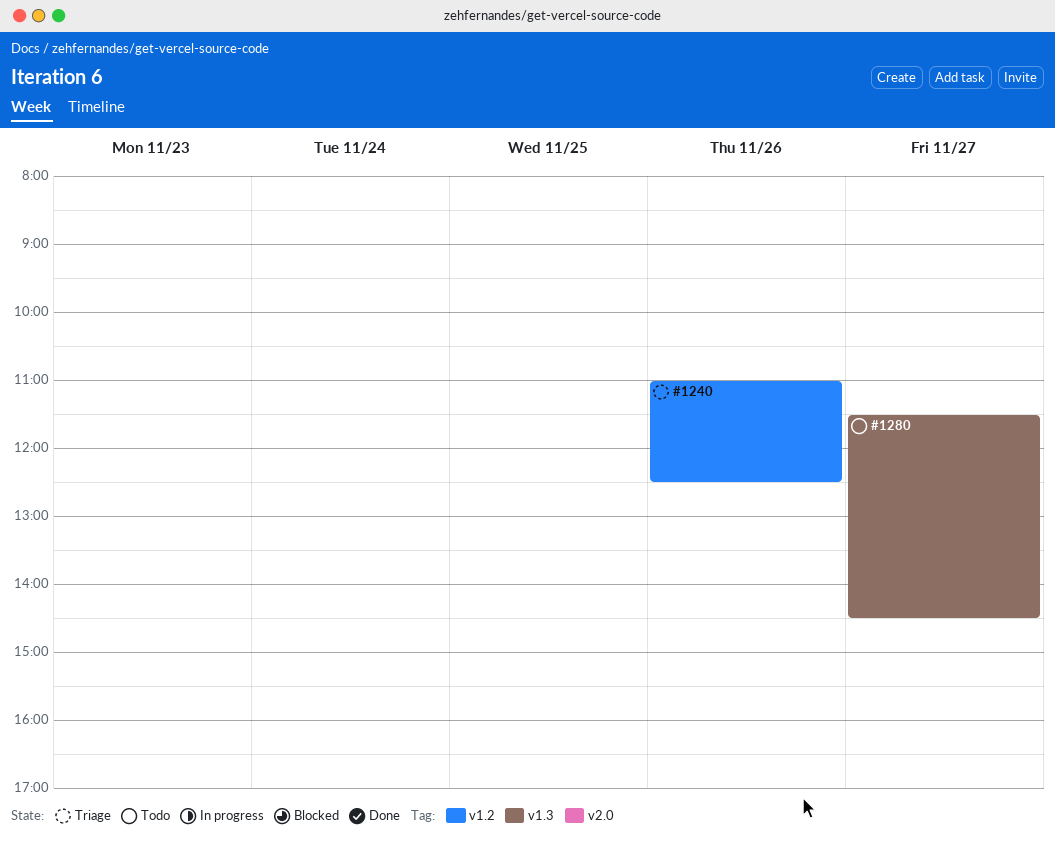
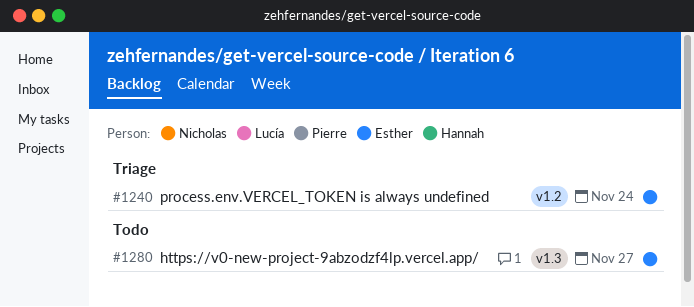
#1240, day: Nov 26 -> Nov 24

